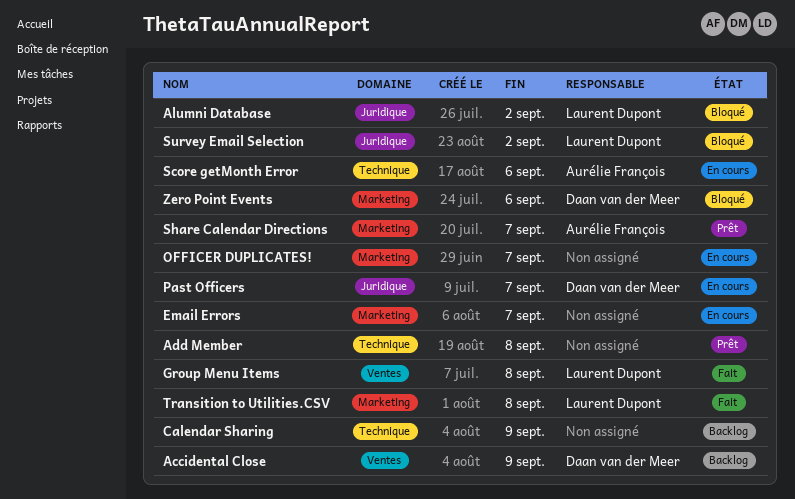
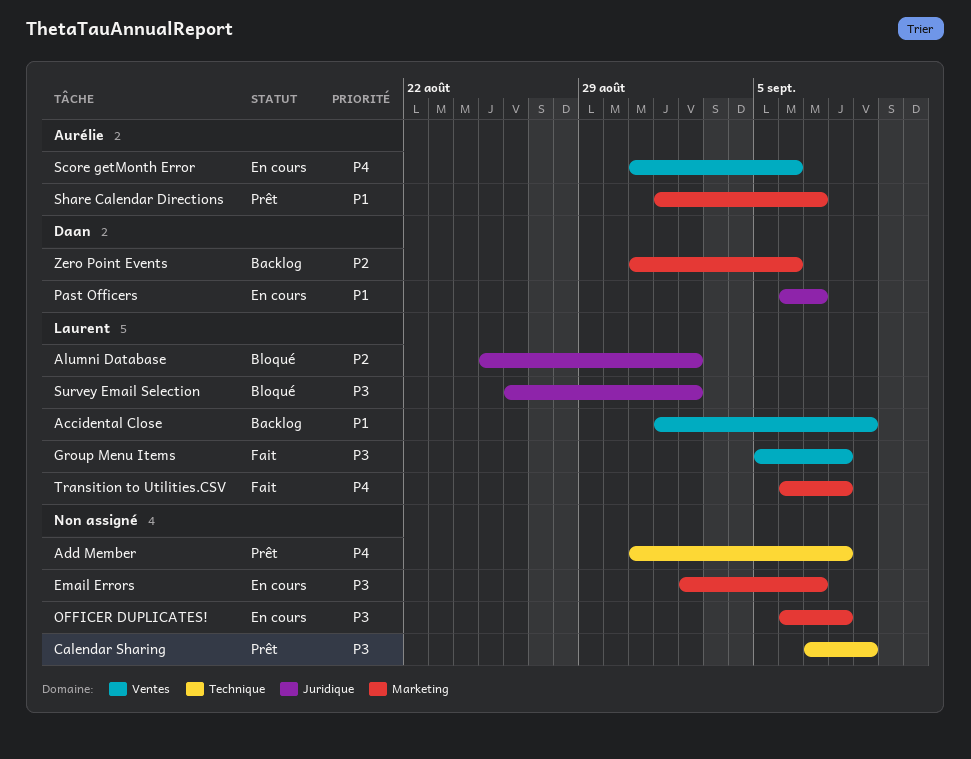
Accidental Close, owner: Daan van der Meer -> Laurent Dupont
Calendar Sharing, status: Backlog -> Prêt
OFFICER DUPLICATES!, due: Sep 7 -> Sep 8
Score getMonth Error, label: Technique -> Ventes
Zero Point Events, status: Bloqué -> Backlog

